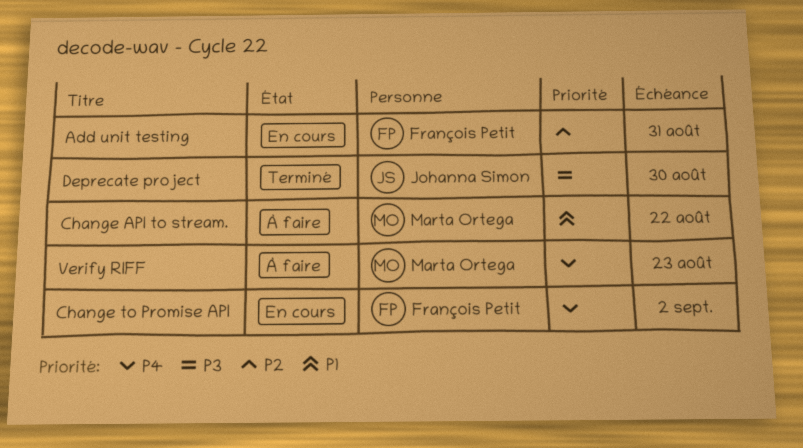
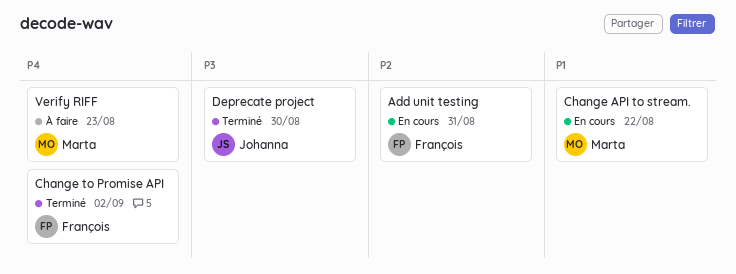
Change API to stream., status: À faire -> En cours
Change to Promise API, status: En cours -> Terminé

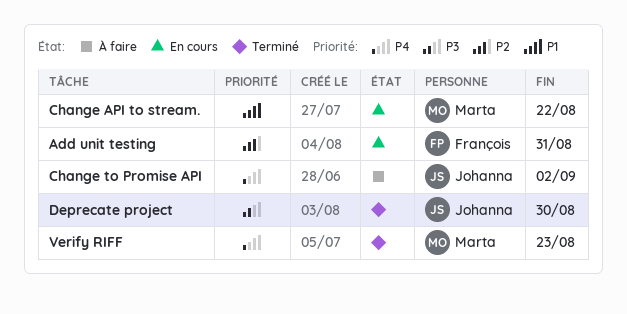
Change to Promise API, status: Terminé -> À faire
Change to Promise API, owner: François -> Johanna
Verify RIFF, status: À faire -> Terminé

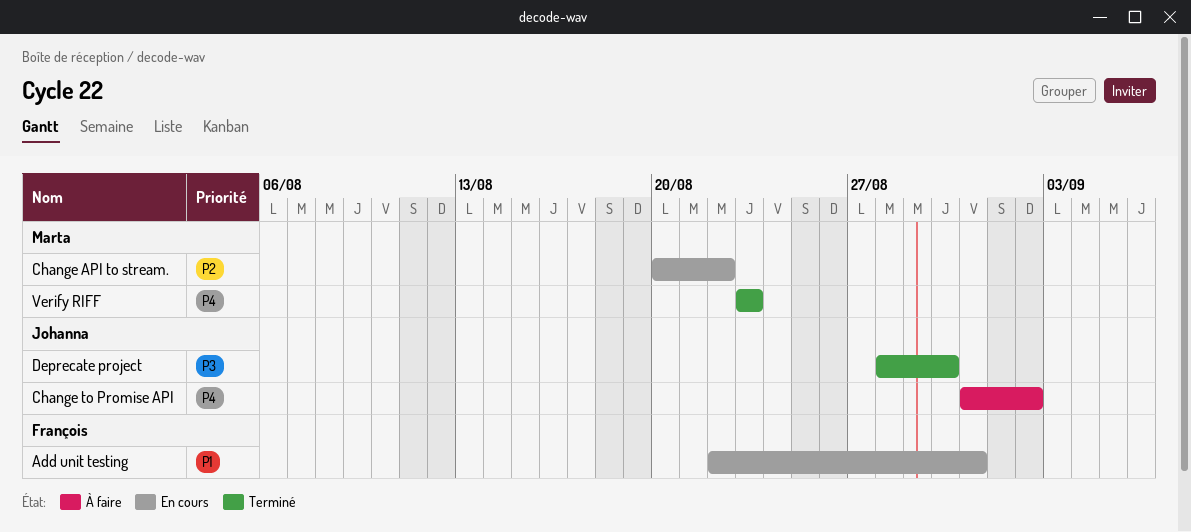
Add unit testing, priority: P2 -> P1
Change API to stream., priority: P1 -> P2

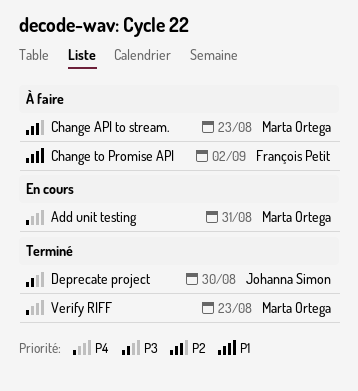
Add unit testing, owner: François Petit -> Marta Ortega
Add unit testing, priority: P1 -> P4
Change API to stream., status: En cours -> À faire
Change API to stream., due: Aug 22 -> Aug 23
Change to Promise API, owner: Johanna Simon -> François Petit
Change to Promise API, priority: P4 -> P1

